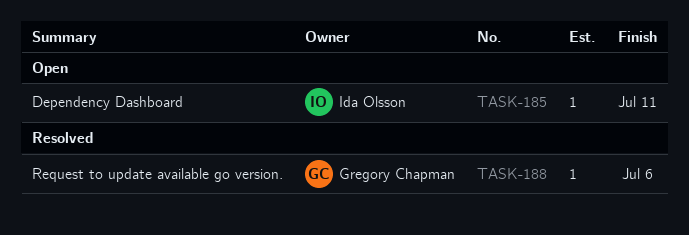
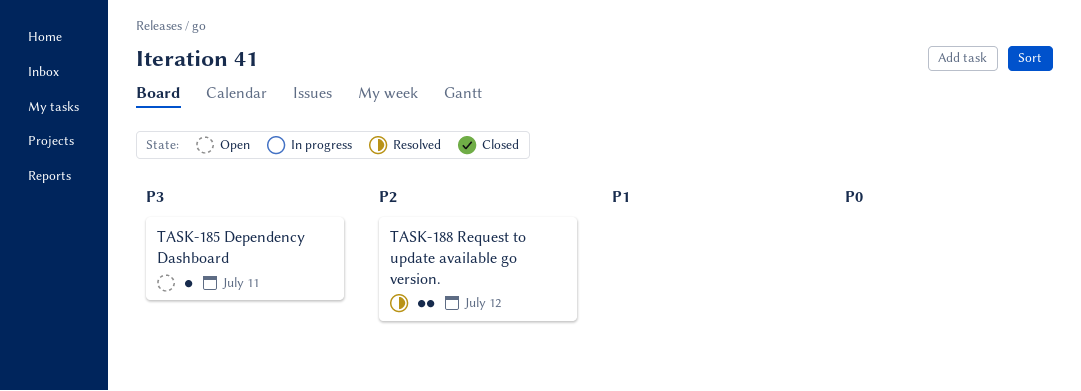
TASK-188, estimate: 1 -> 2
TASK-188, due: Jul 6 -> Jul 12

